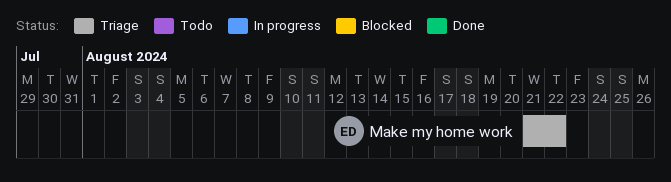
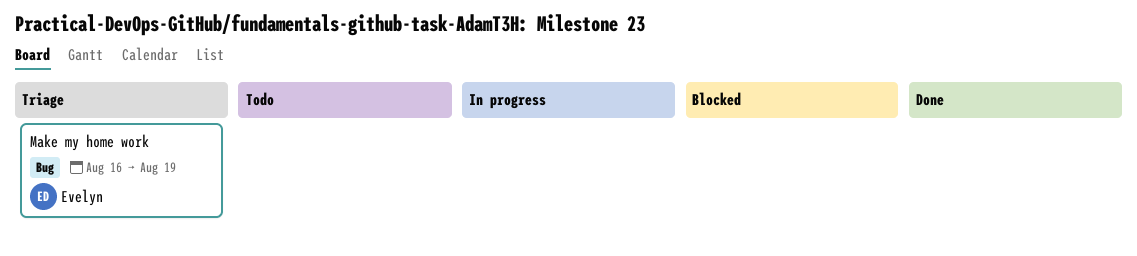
Make my home work, start: Aug 21 -> Aug 16
Make my home work, due: Aug 22 -> Aug 19

